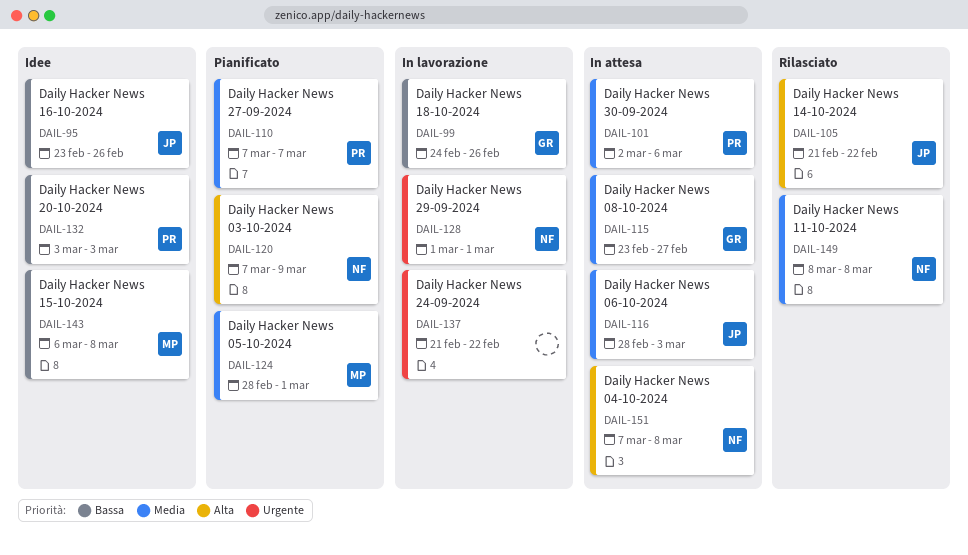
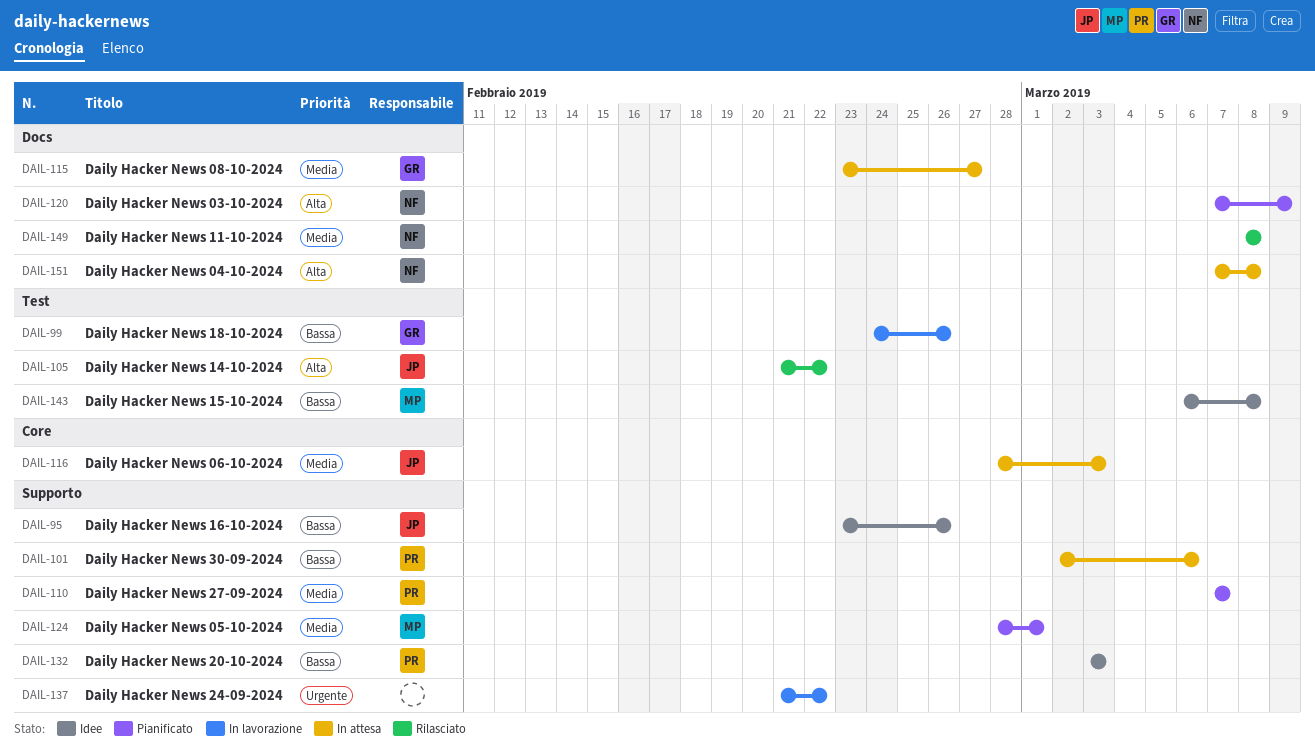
DAIL-101, priority: Media -> Bassa
DAIL-128: present -> none

